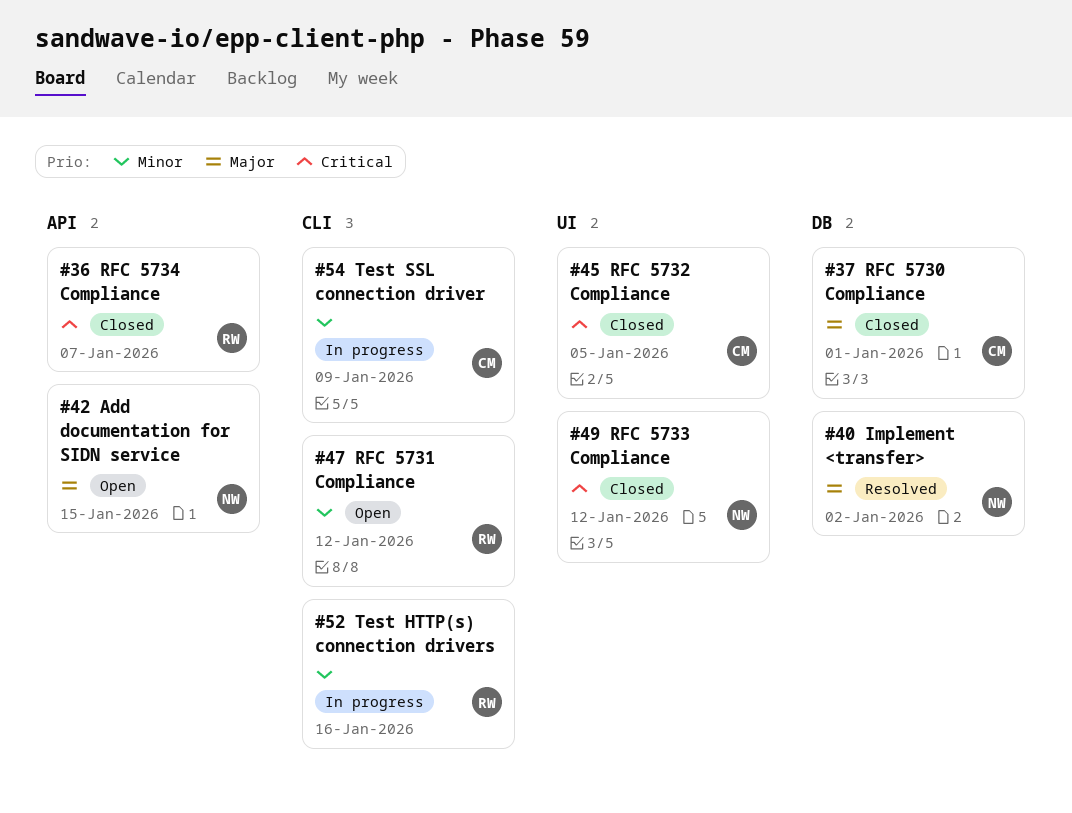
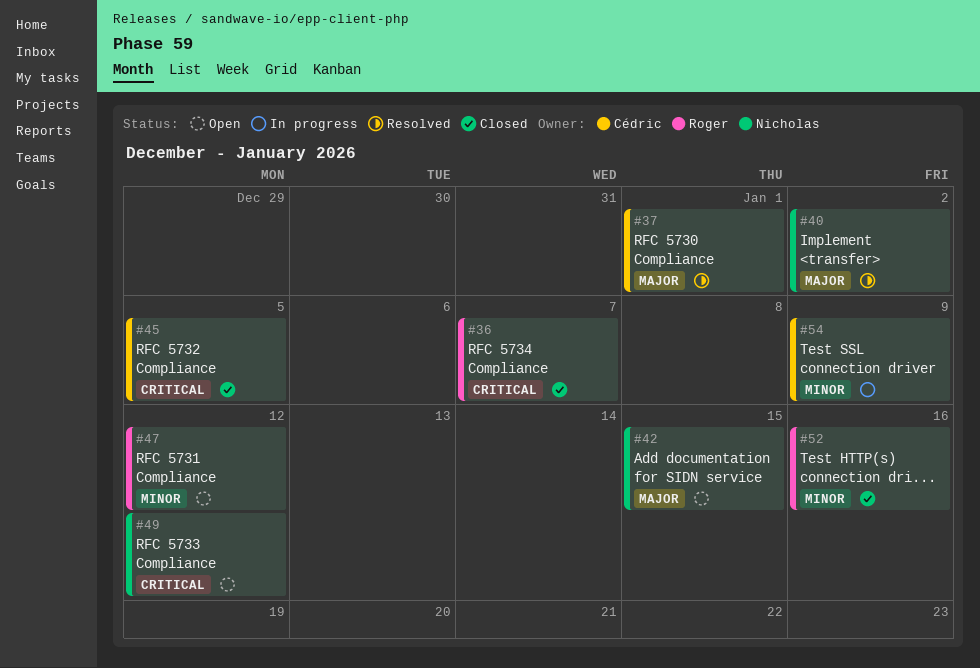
#37, status: Closed -> Resolved
#49, status: Closed -> Open
#52, status: In progress -> Closed

